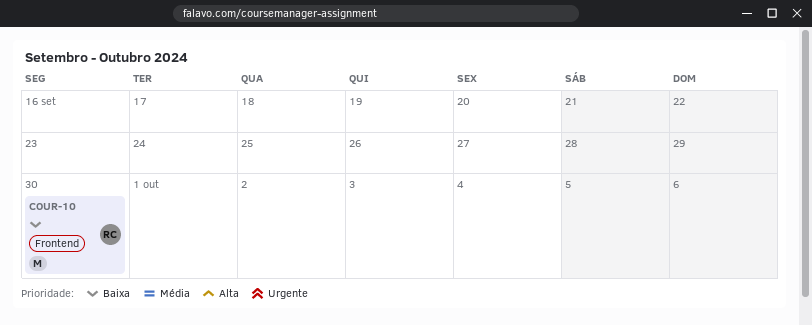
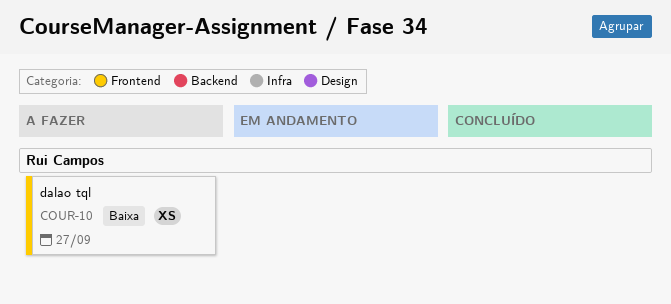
COUR-10, estimate: M -> XS
COUR-10, due: Sep 30 -> Sep 27

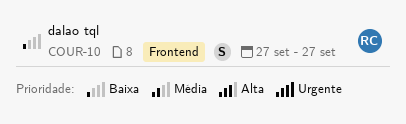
COUR-10, estimate: XS -> S

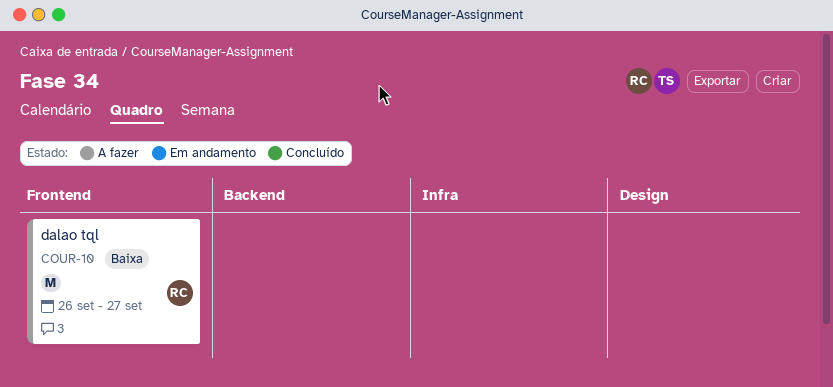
COUR-10, estimate: S -> M
COUR-10, start: Sep 27 -> Sep 26

